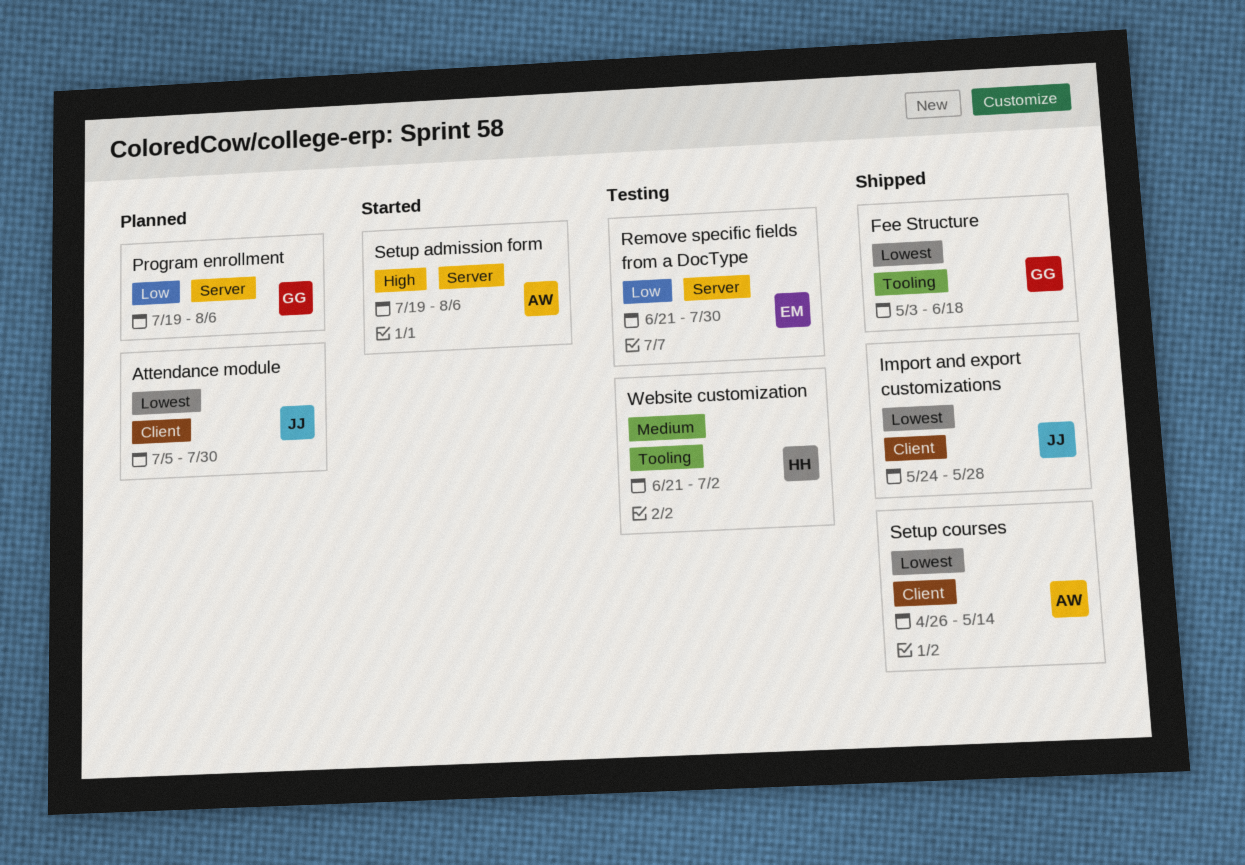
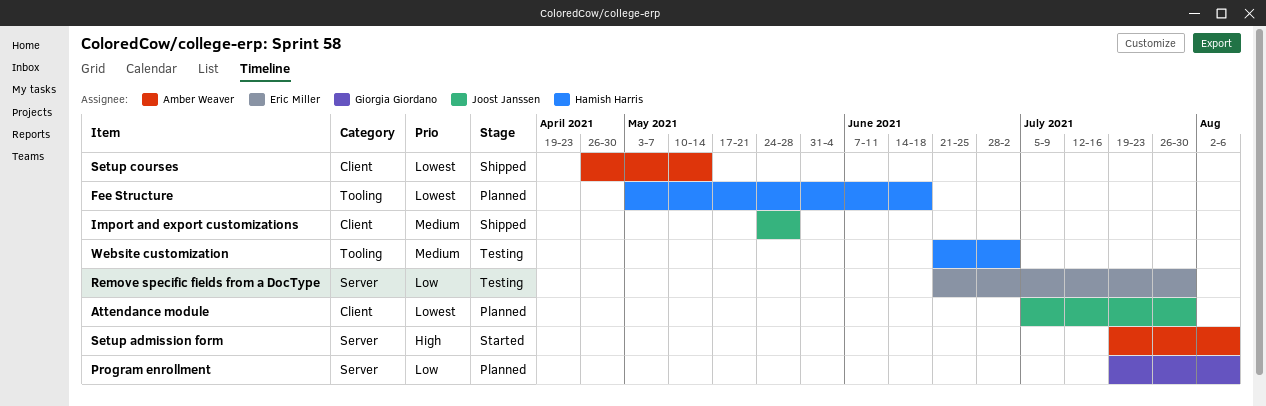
Fee Structure, status: Shipped -> Planned
Fee Structure, owner: Giorgia Giordano -> Hamish Harris
Import and export customizations, priority: Lowest -> Medium

